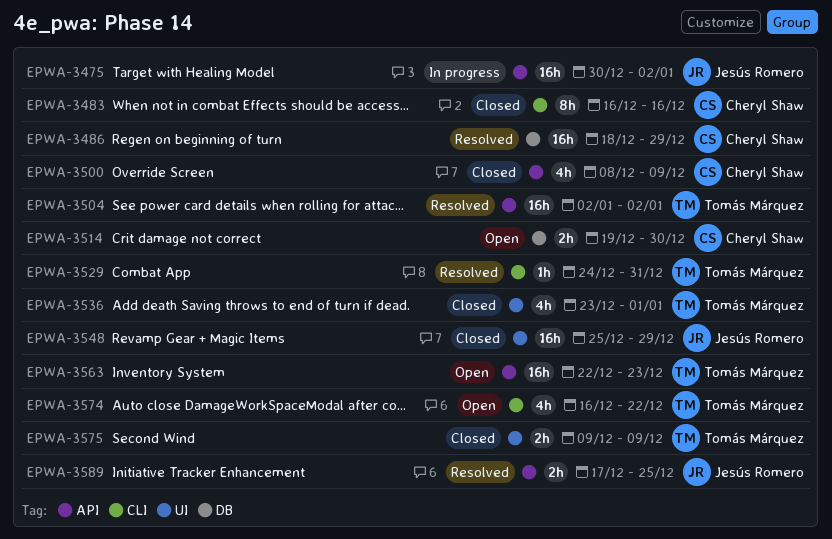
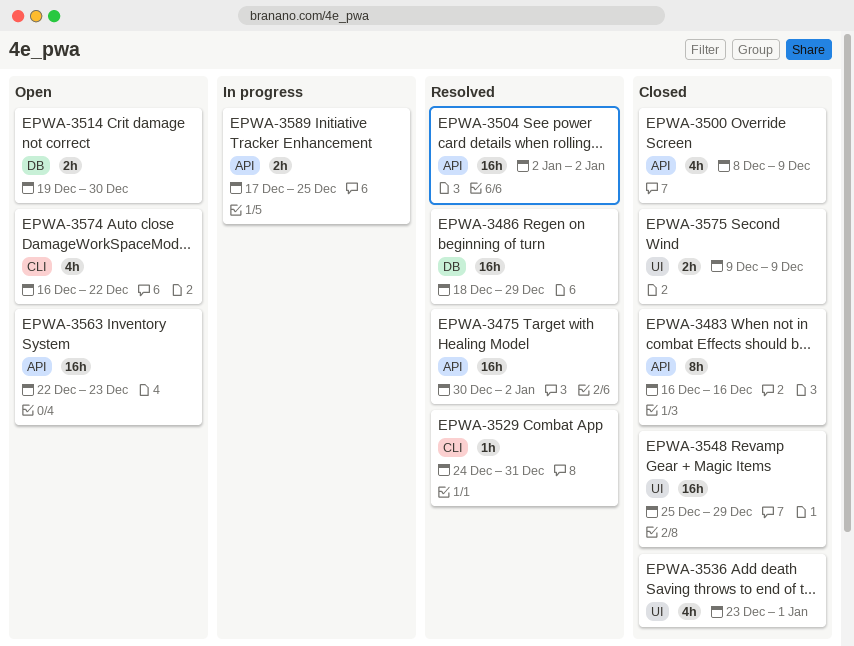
EPWA-3475, status: In progress -> Resolved
EPWA-3483, label: CLI -> API
EPWA-3589, status: Resolved -> In progress

